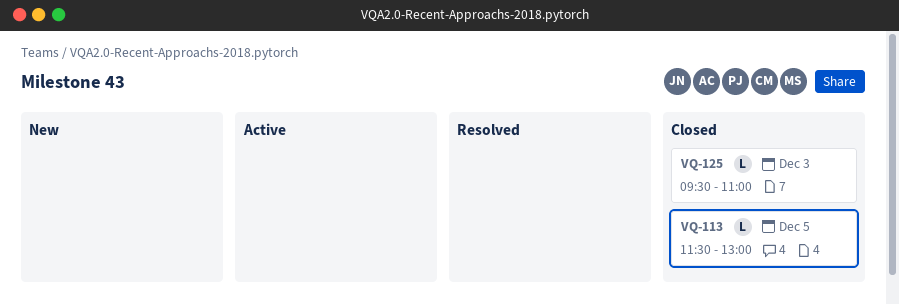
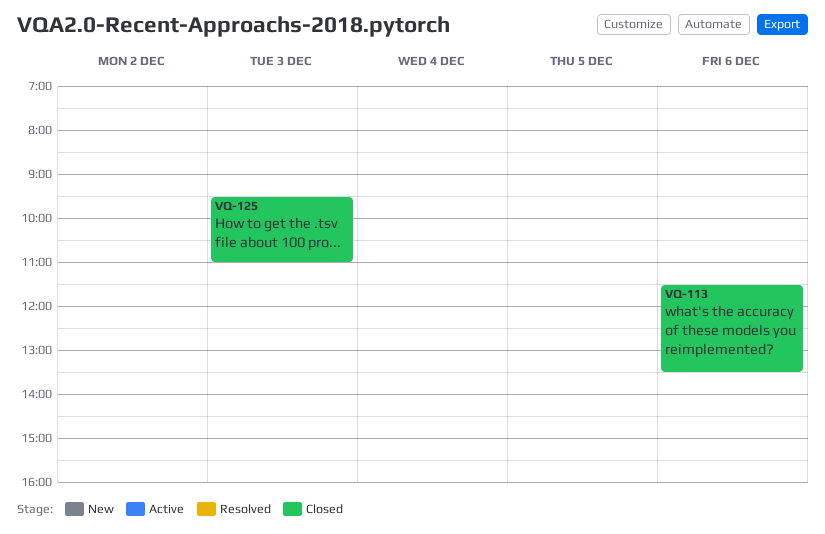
VQ-113, day: Dec 5 -> Dec 6
VQ-113, ends: 13:00 -> 13:30

